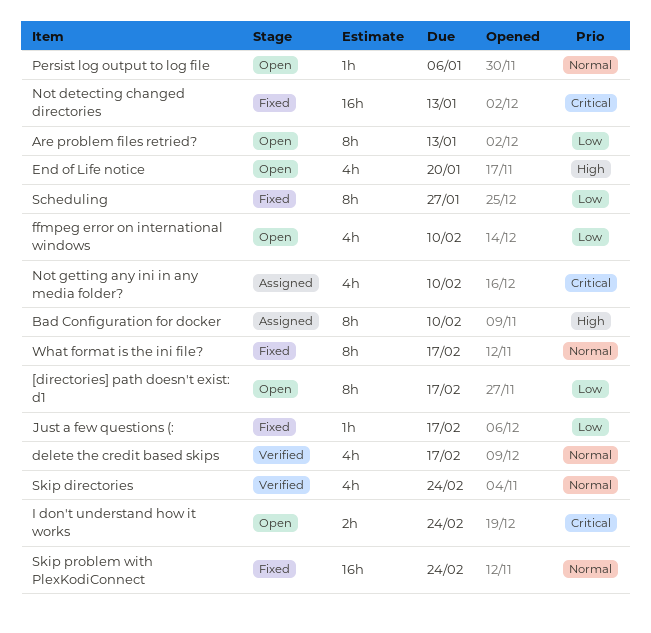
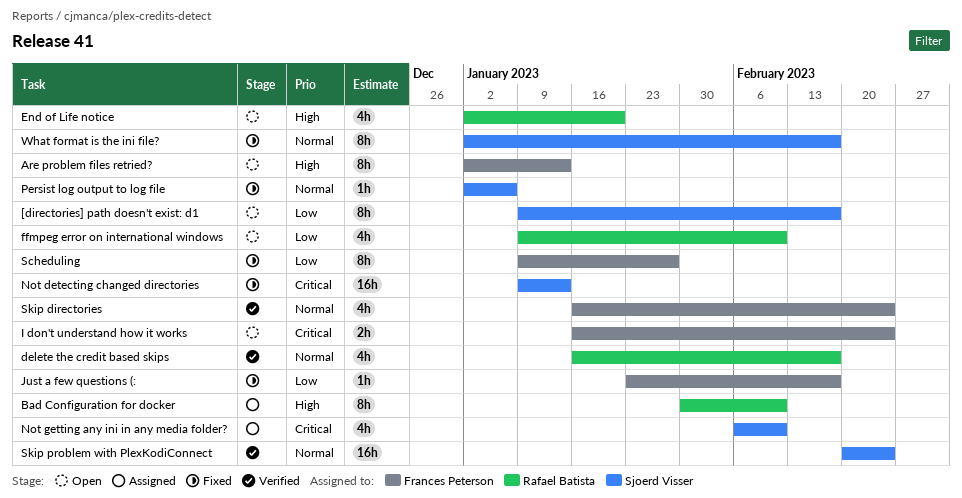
Are problem files retried?, priority: Low -> High
Persist log output to log file, status: Open -> Fixed
Skip problem with PlexKodiConnect, status: Fixed -> Verified

